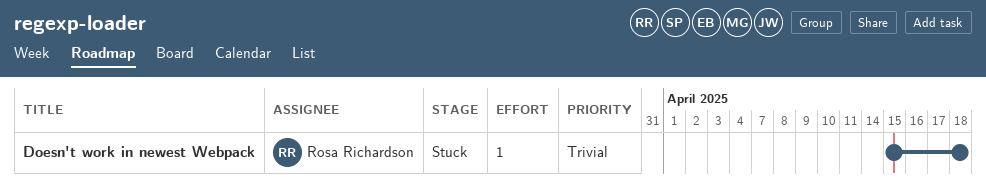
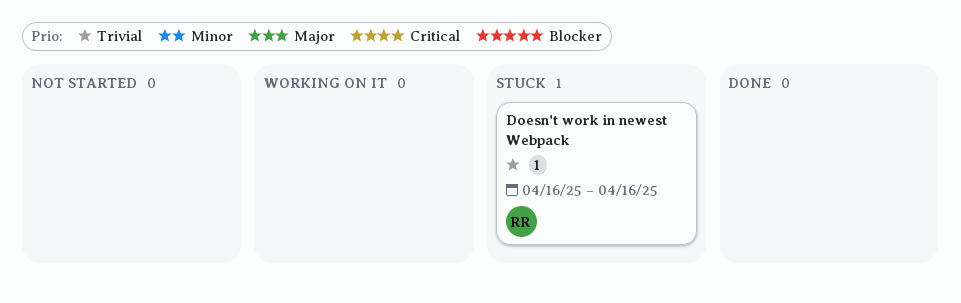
Doesn't work in newest Webpack, start: Apr 15 -> Apr 16
Doesn't work in newest Webpack, due: Apr 18 -> Apr 16

